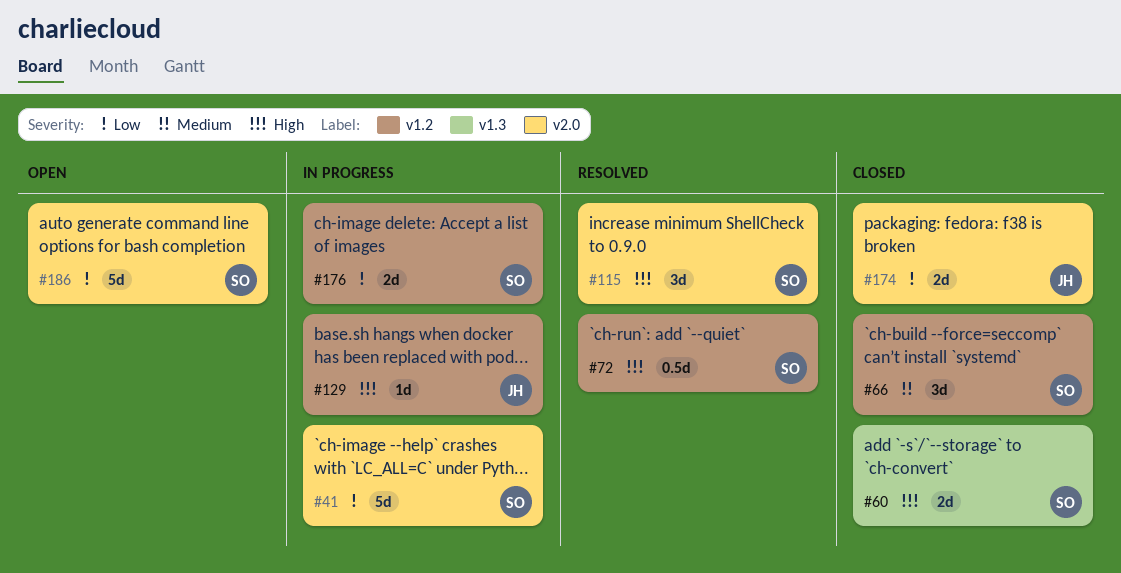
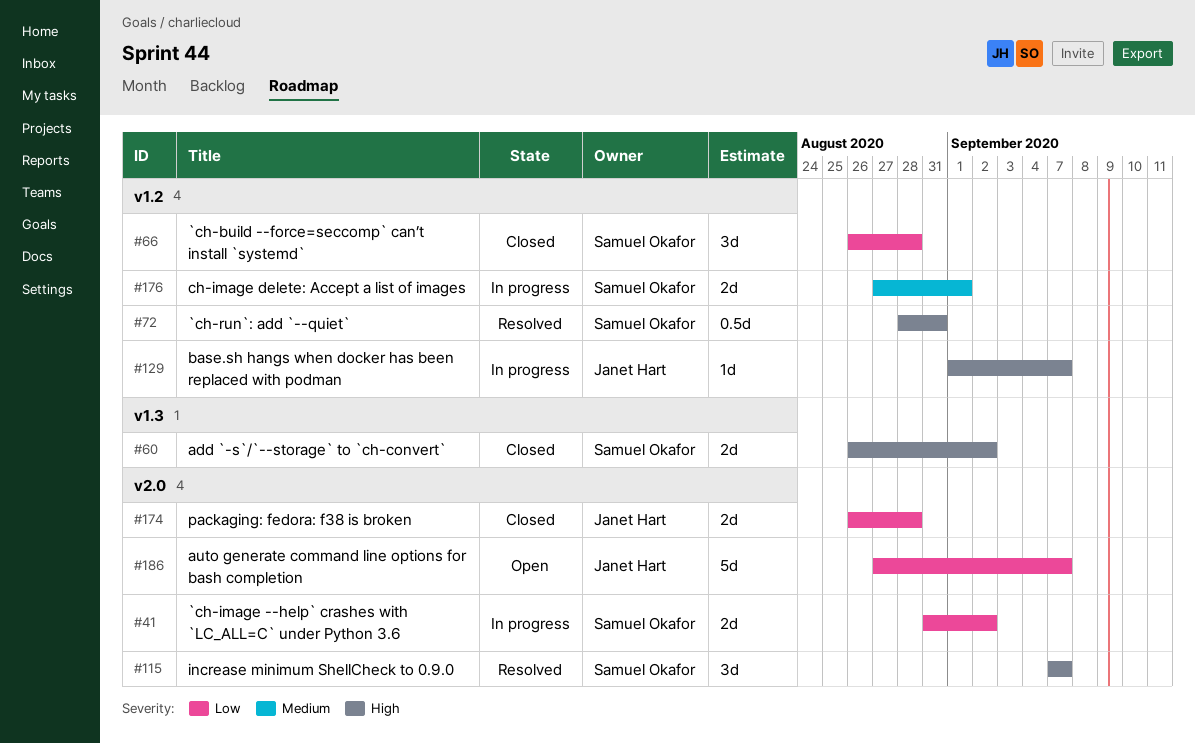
#41, estimate: 5d -> 2d
#66, priority: Medium -> Low
#176, priority: Low -> Medium
#186, owner: Samuel Okafor -> Janet Hart

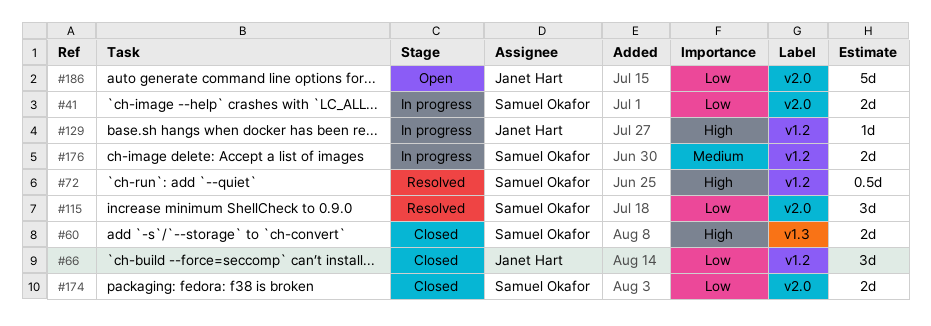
#66, owner: Samuel Okafor -> Janet Hart
#115, priority: High -> Low
#174, owner: Janet Hart -> Samuel Okafor

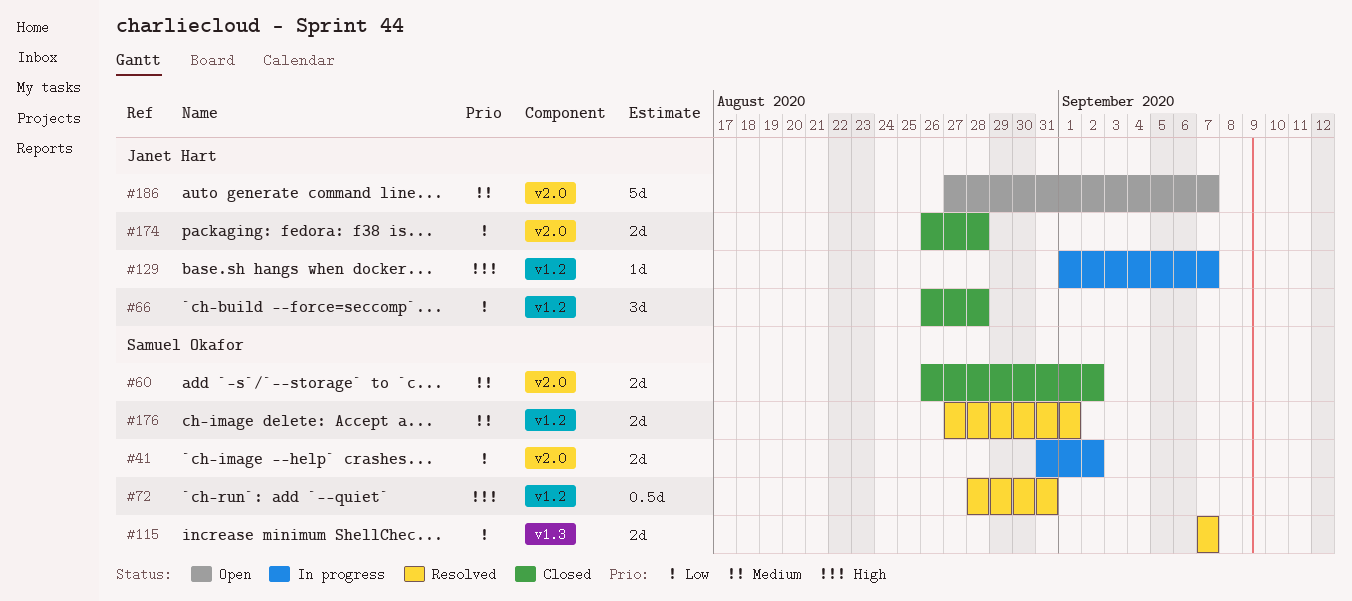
#60, priority: High -> Medium
#60, label: v1.3 -> v2.0
#115, label: v2.0 -> v1.3
#115, estimate: 3d -> 2d
#174, owner: Samuel Okafor -> Janet Hart
#176, status: In progress -> Resolved
#186, priority: Low -> Medium

